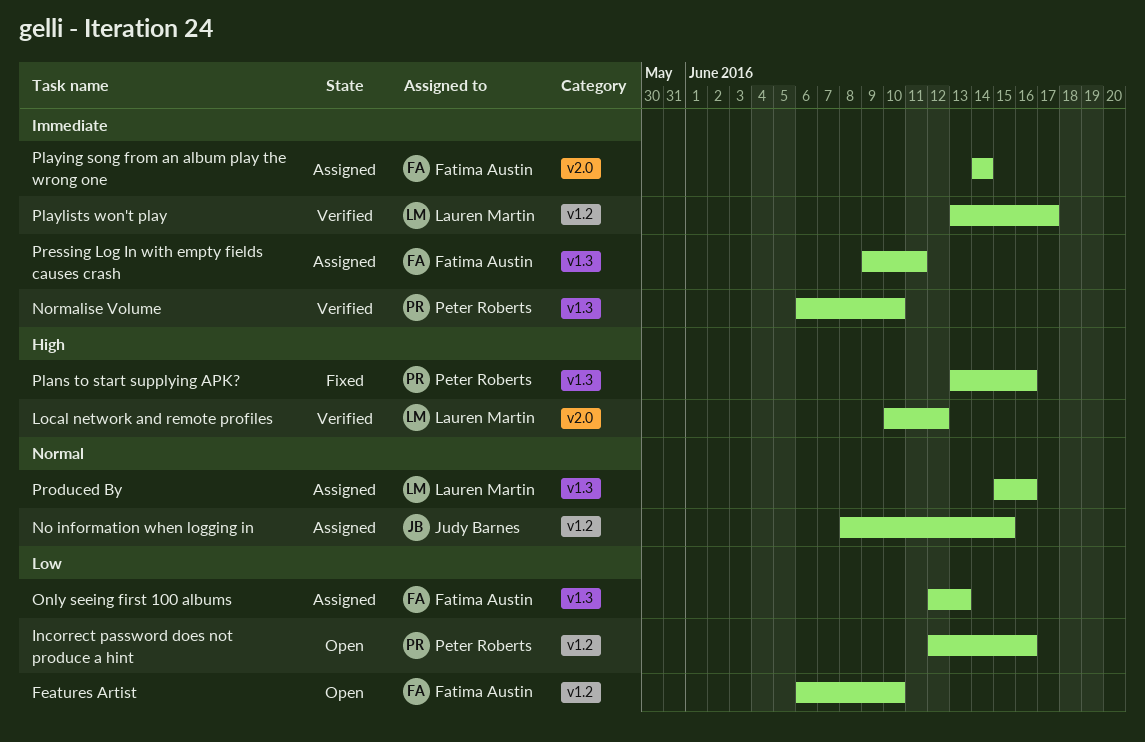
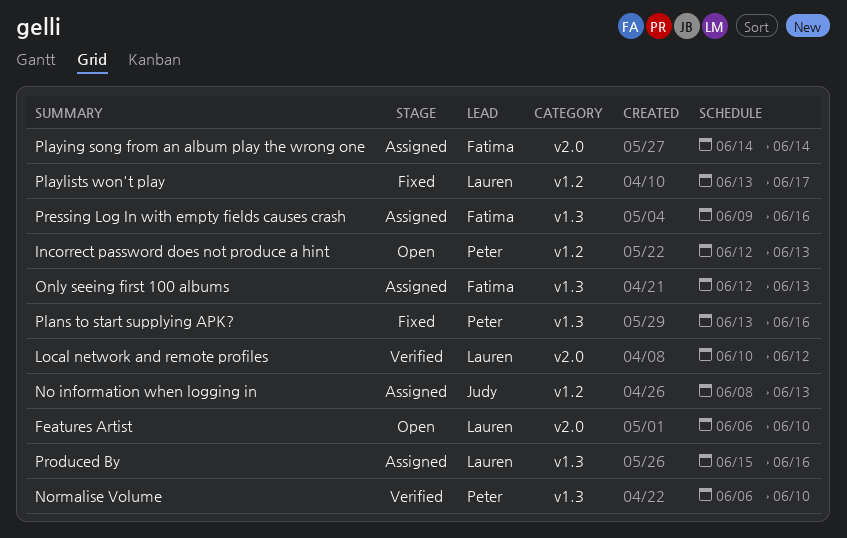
Features Artist, owner: Fatima Austin -> Lauren Martin
Features Artist, label: v1.2 -> v2.0
Incorrect password does not produce a hint, due: Jun 16 -> Jun 13
No information when logging in, due: Jun 15 -> Jun 13
Playlists won't play, status: Verified -> Fixed
Pressing Log In with empty fields causes crash, due: Jun 11 -> Jun 16

